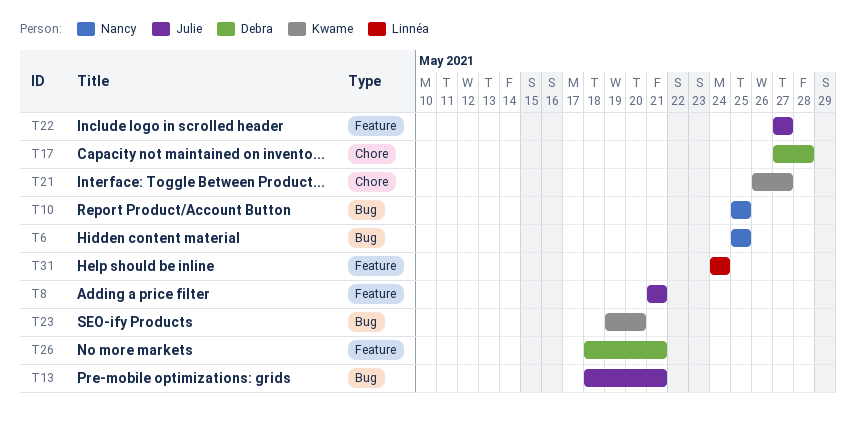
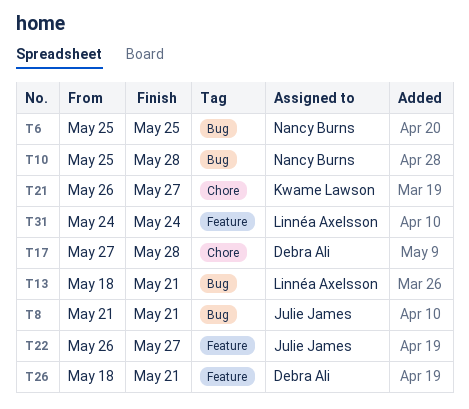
T8, label: Feature -> Bug
T10, due: May 25 -> May 28
T13, owner: Julie James -> Linnéa Axelsson
T22, start: May 27 -> May 26
T23: present -> none

